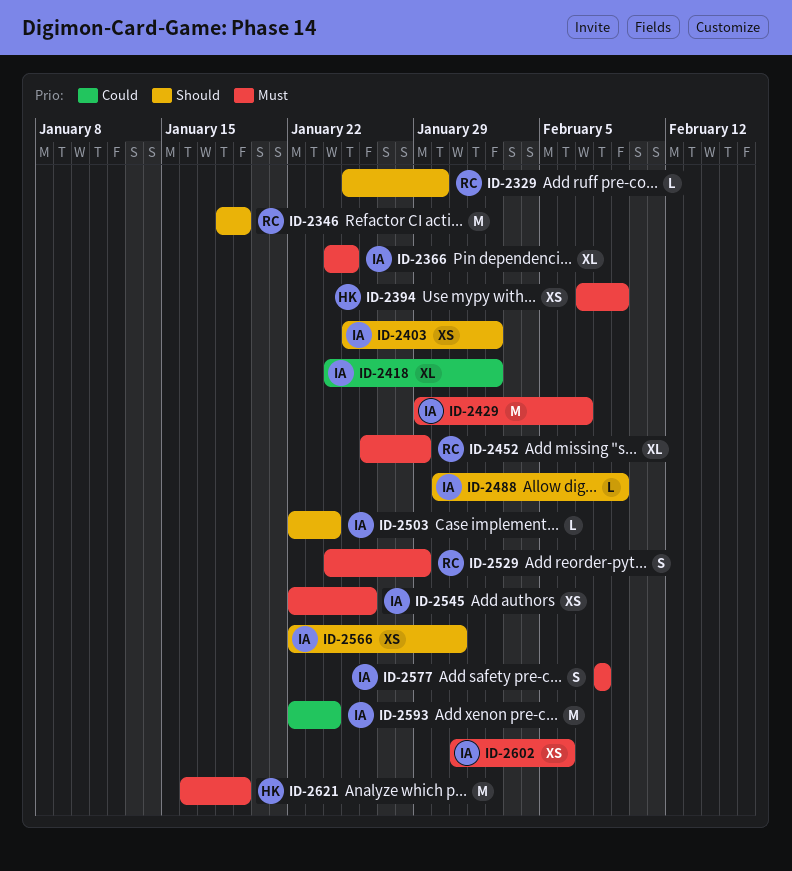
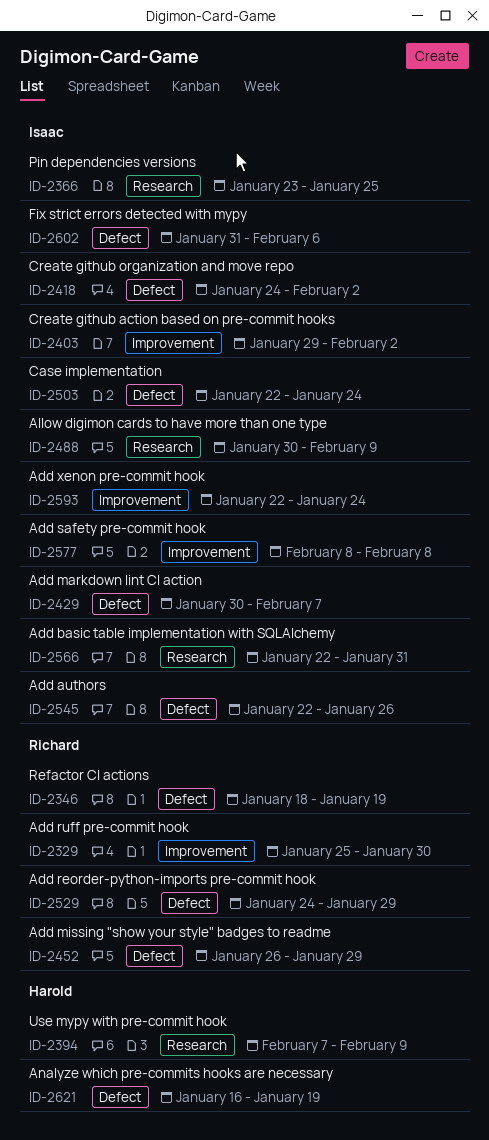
ID-2366, start: Jan 24 -> Jan 23
ID-2403, start: Jan 25 -> Jan 29
ID-2429, start: Jan 29 -> Jan 30

